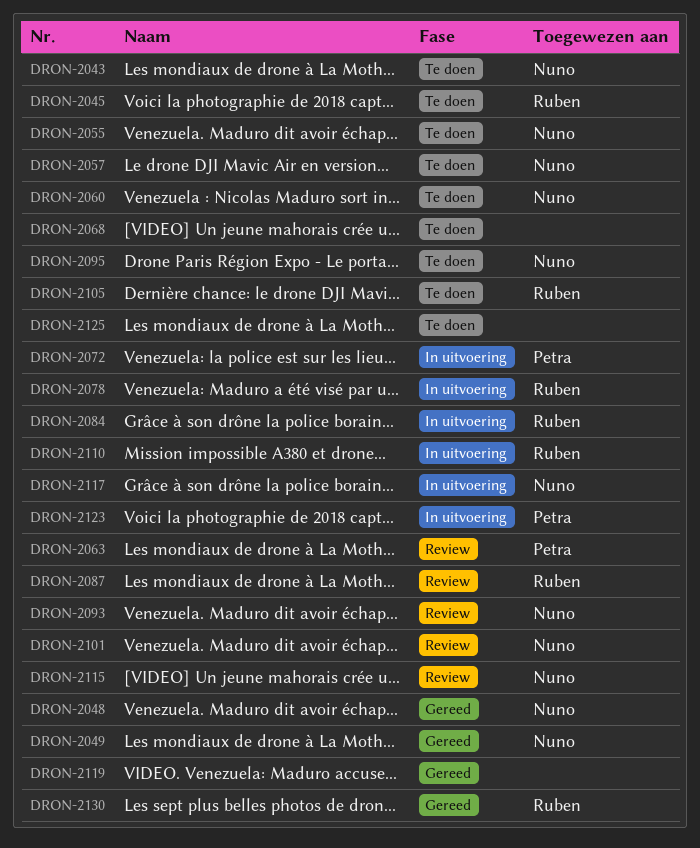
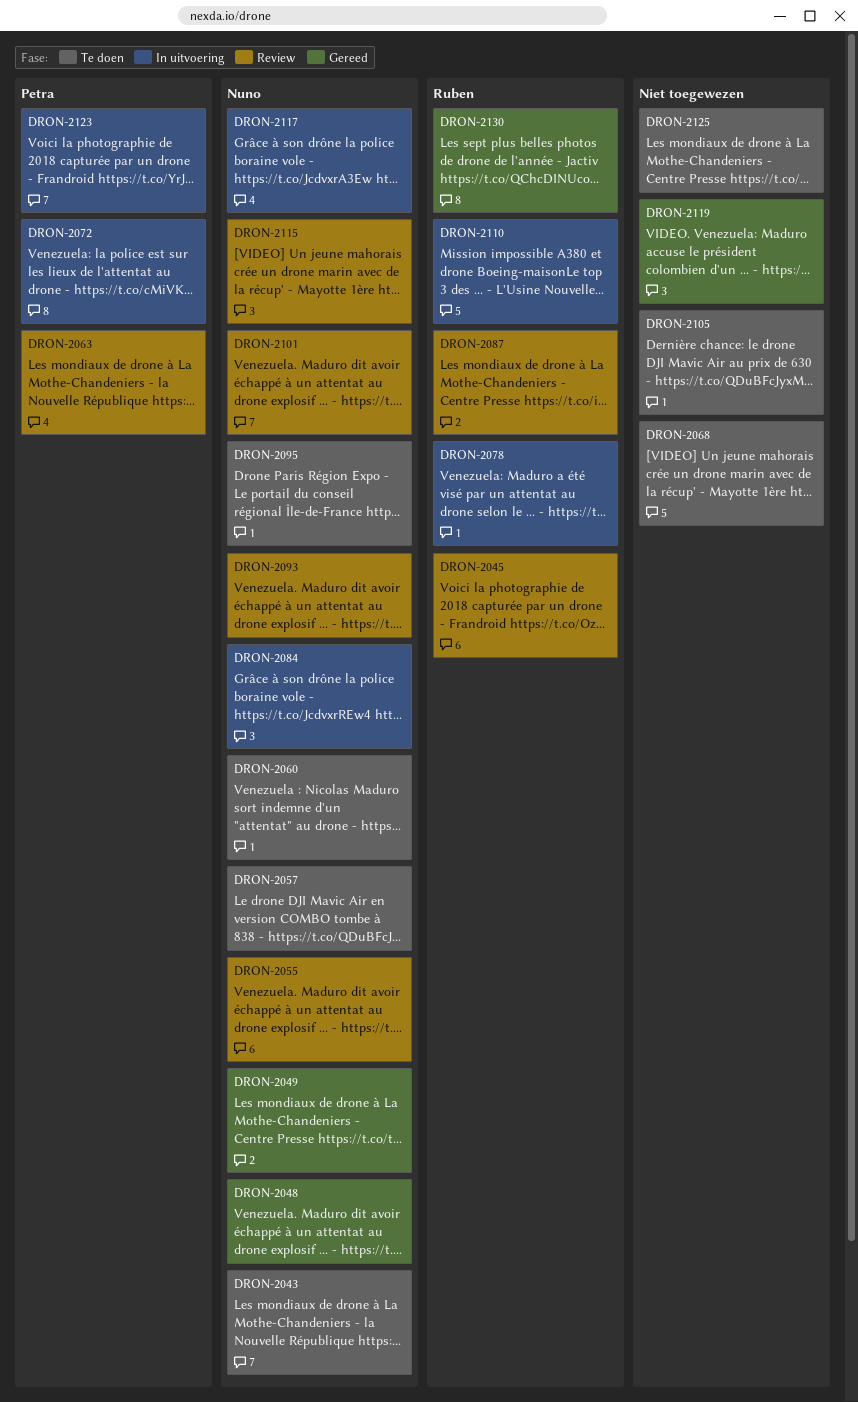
DRON-2045, status: Te doen -> Review
DRON-2055, status: Te doen -> Review
DRON-2084, owner: Ruben -> Nuno
DRON-2105, owner: Ruben -> none

